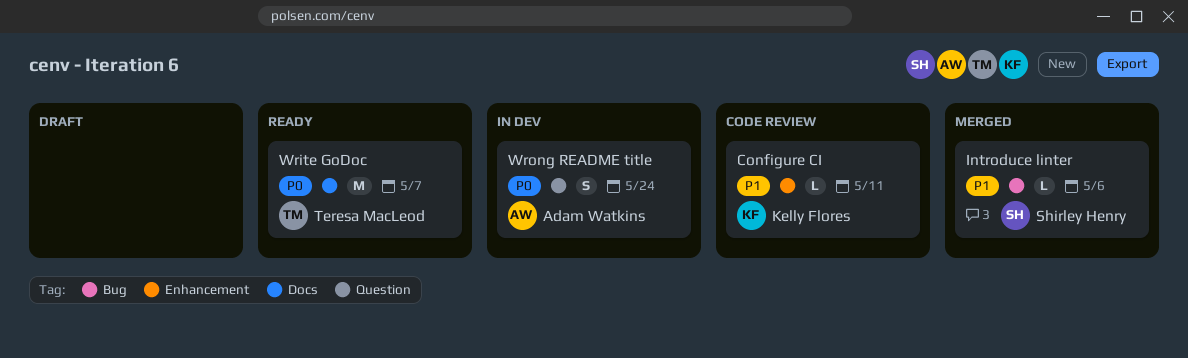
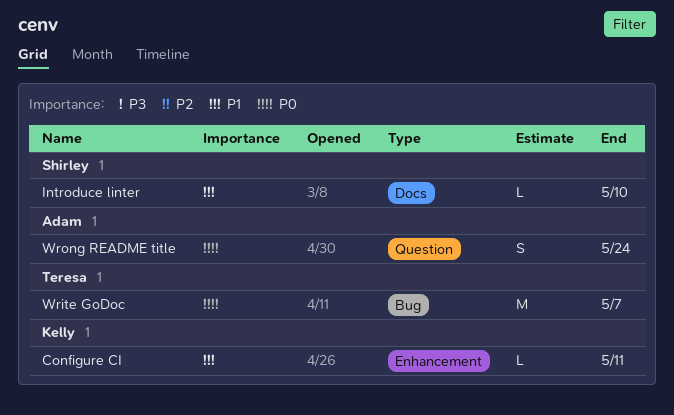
Introduce linter, label: Bug -> Docs
Introduce linter, due: May 6 -> May 10
Write GoDoc, label: Docs -> Bug

